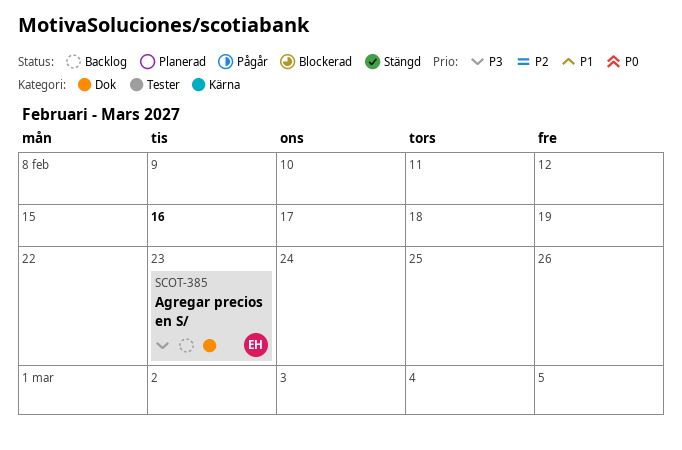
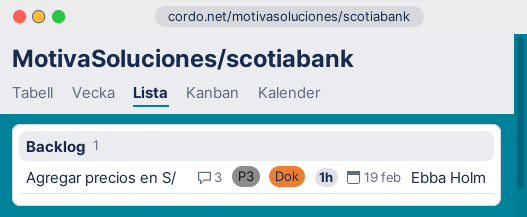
Agregar precios en S/, due: Feb 23 -> Feb 19

